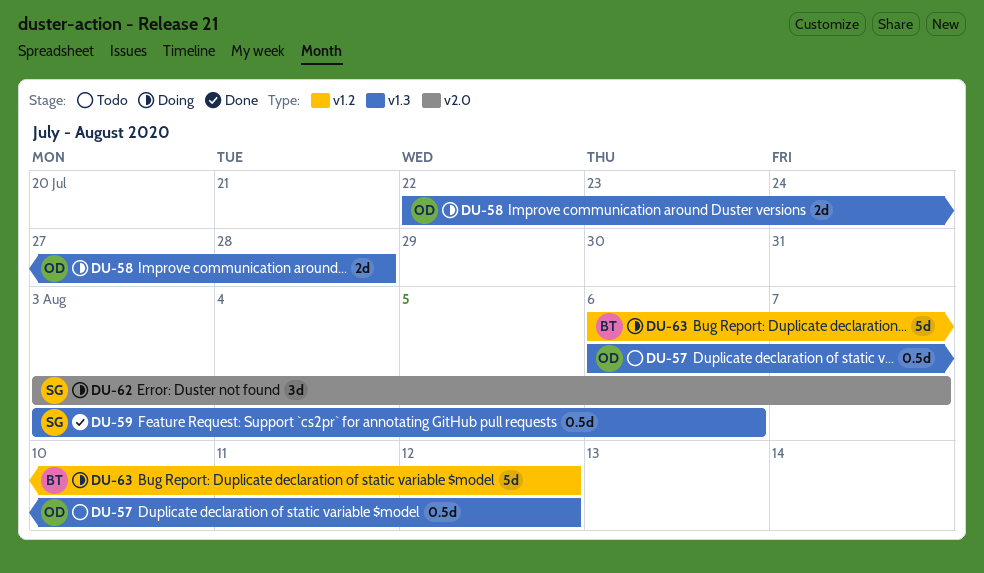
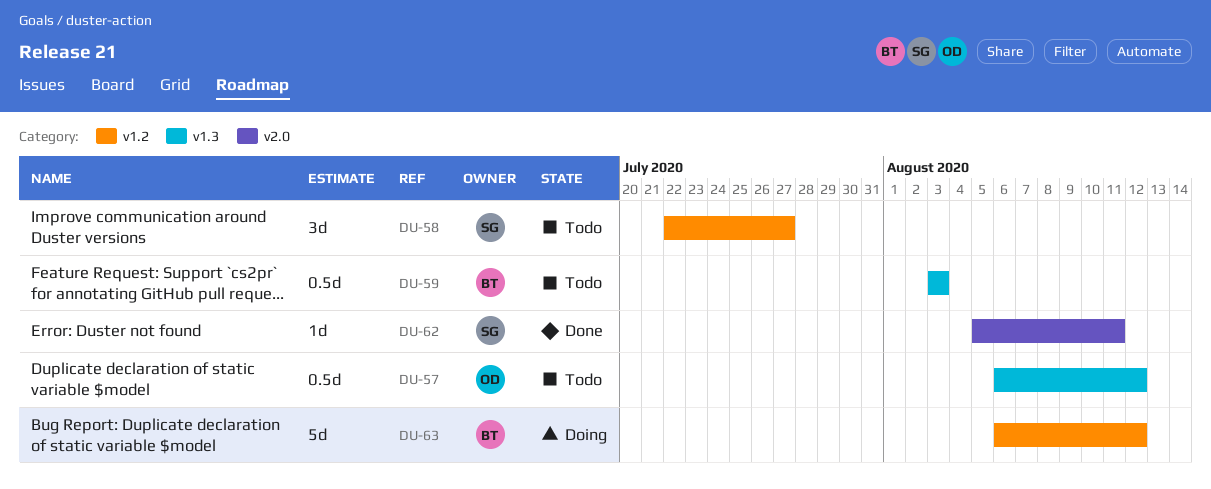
DU-58, status: Doing -> Todo
DU-58, owner: OD -> SG
DU-58, label: v1.3 -> v1.2
DU-58, estimate: 2d -> 3d
DU-58, due: Jul 28 -> Jul 27
DU-59, status: Done -> Todo
DU-59, owner: SG -> BT
DU-59, due: Aug 6 -> Aug 3
DU-62, status: Doing -> Done
DU-62, estimate: 3d -> 1d
DU-62, start: Aug 3 -> Aug 5
DU-62, due: Aug 7 -> Aug 11

